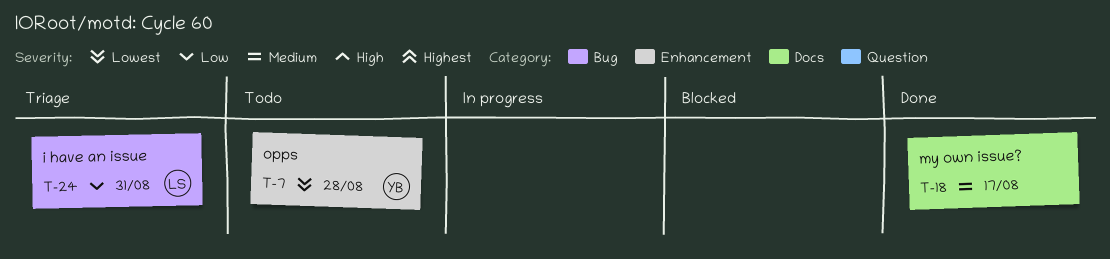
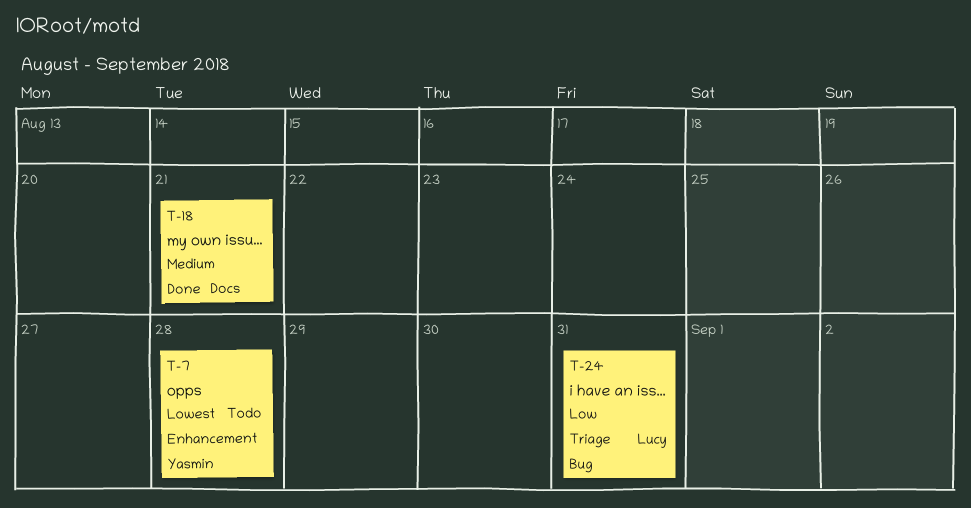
T-18, due: Aug 17 -> Aug 21

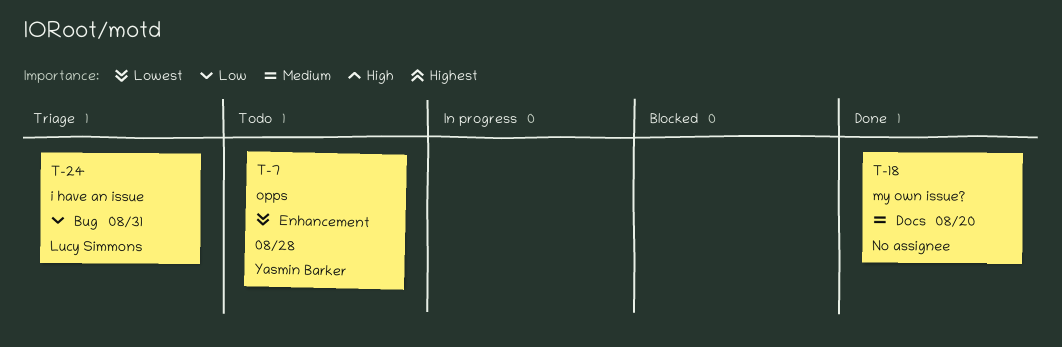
T-18, due: Aug 21 -> Aug 20

